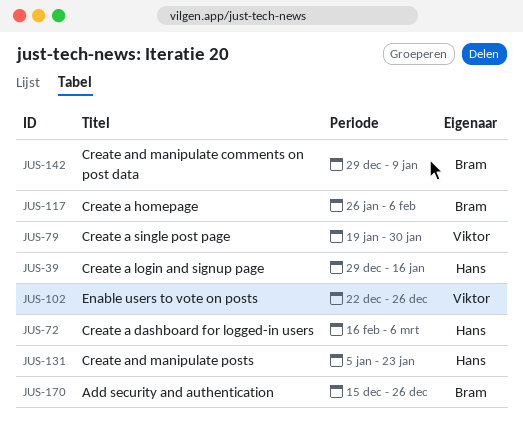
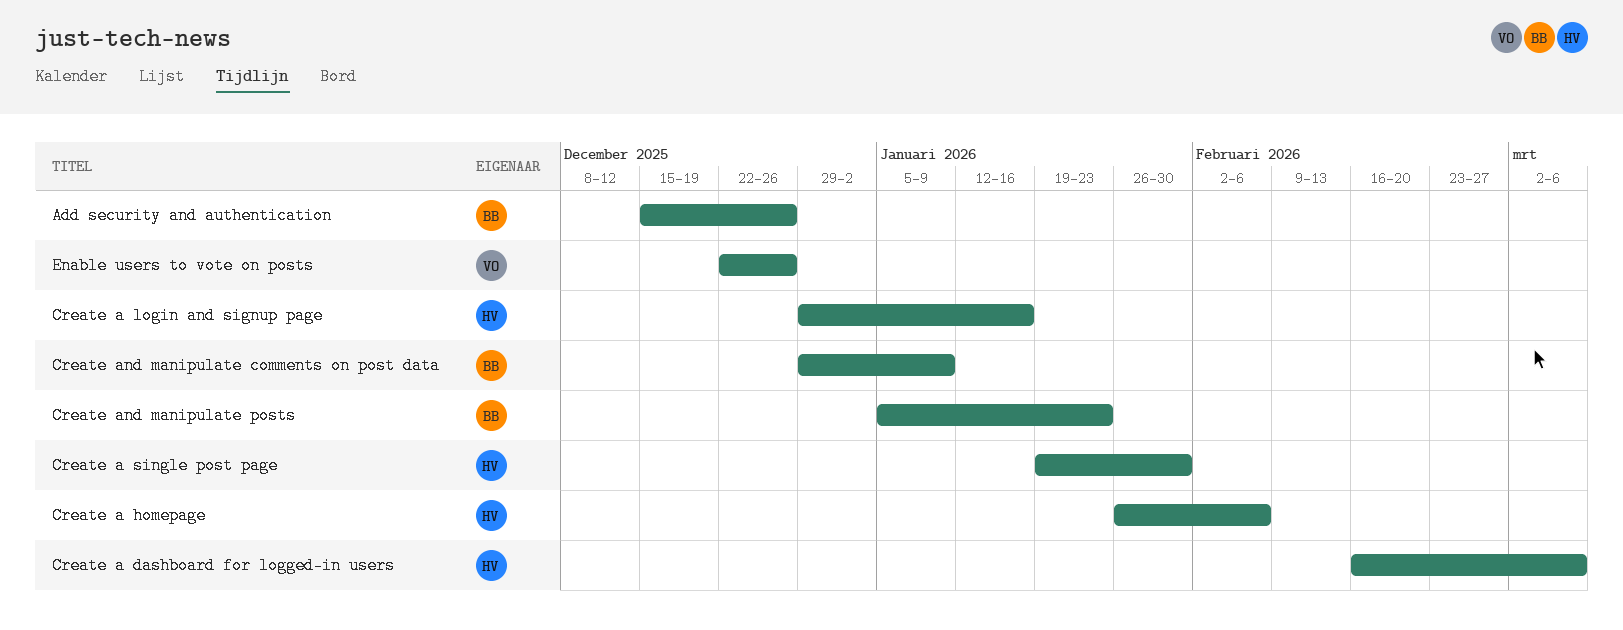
Create a homepage, owner: Bram -> Hans
Create a single post page, owner: Viktor -> Hans
Create and manipulate posts, owner: Hans -> Bram

